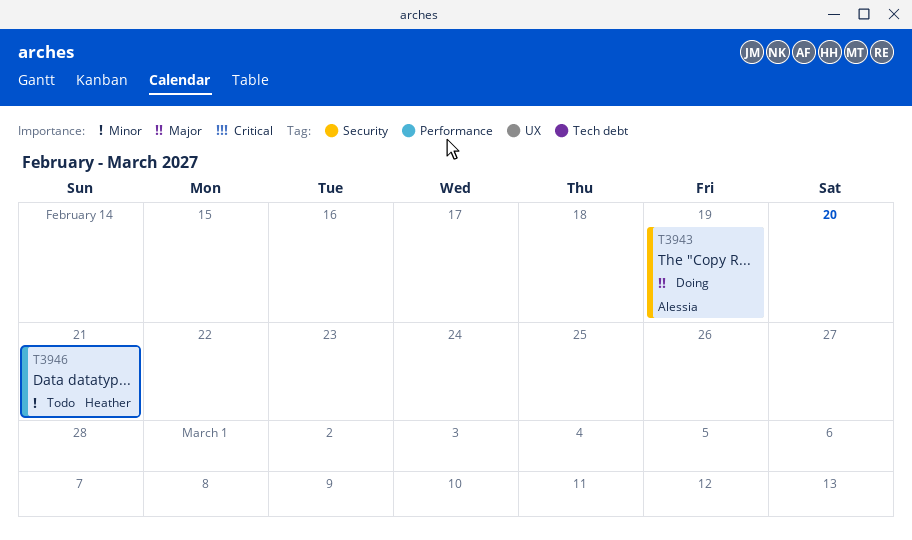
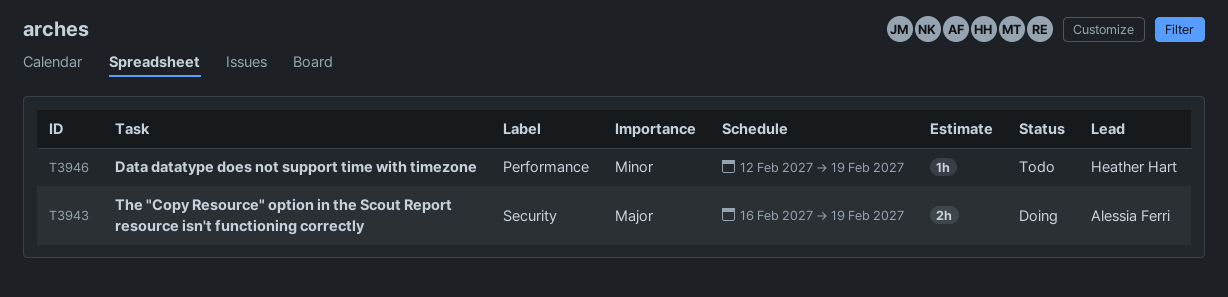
T3946, due: Feb 21 -> Feb 19

